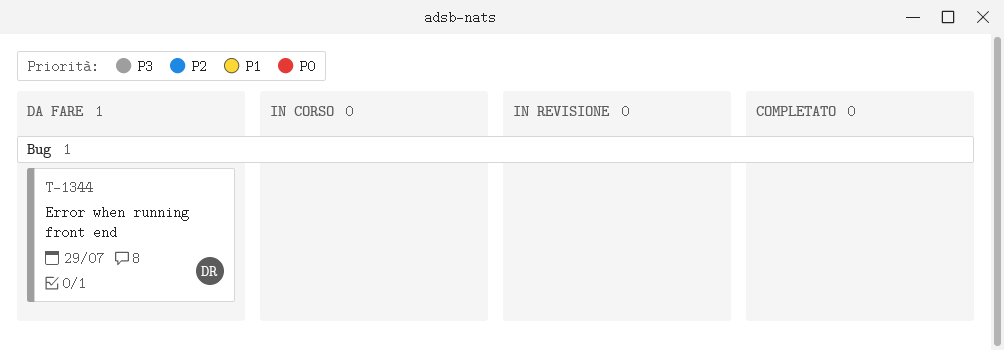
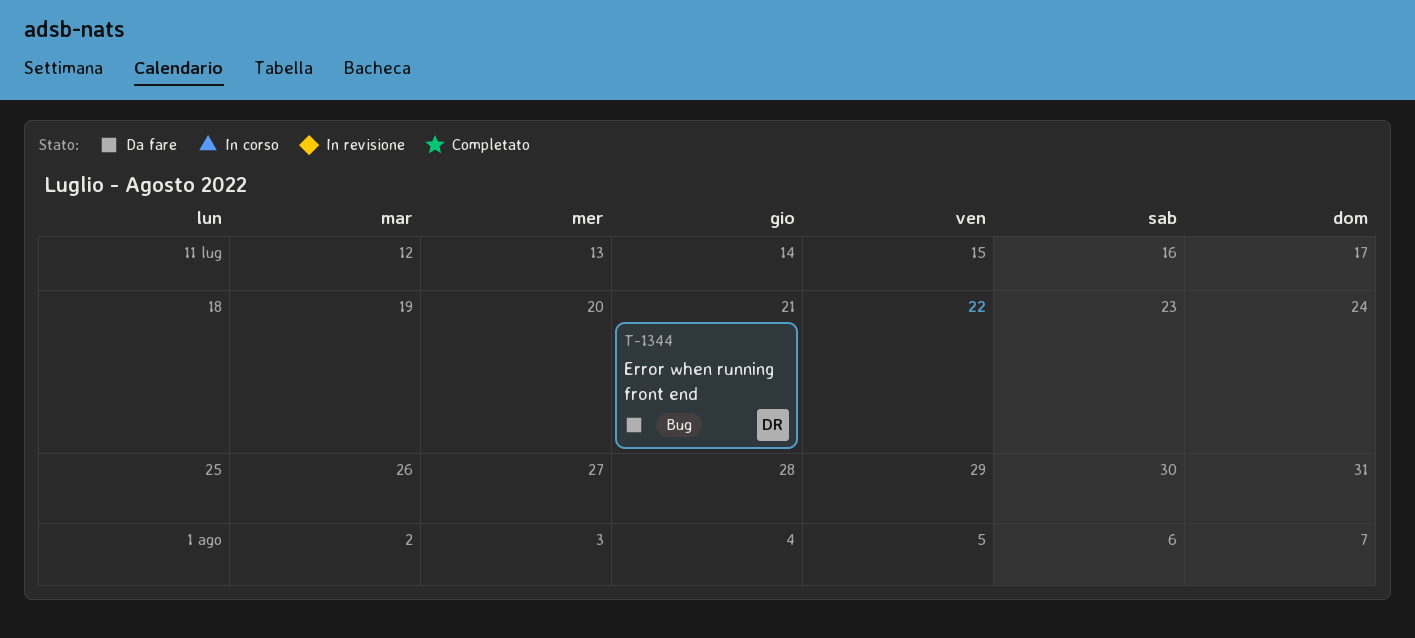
T-1344, due: Jul 29 -> Jul 21

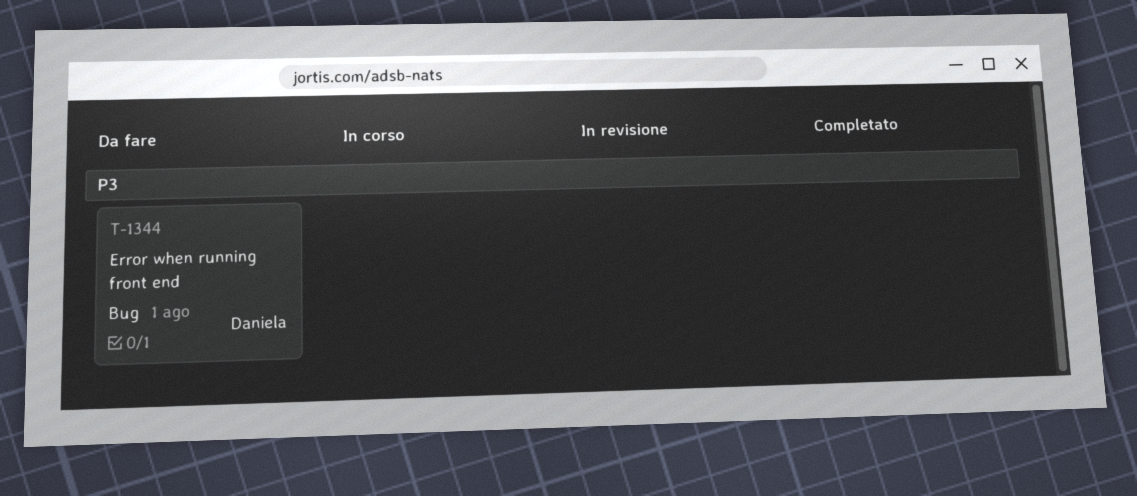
T-1344, due: Jul 21 -> Aug 1

